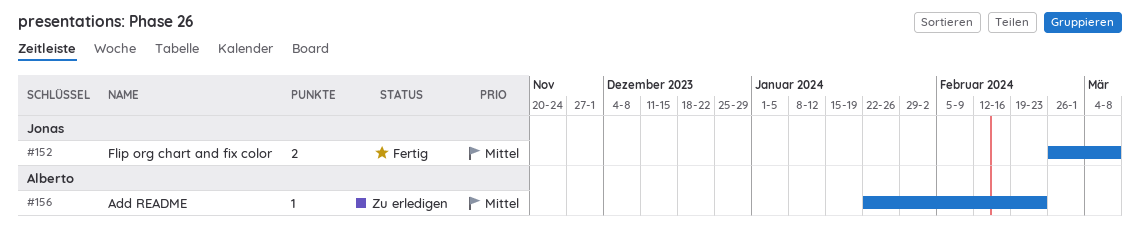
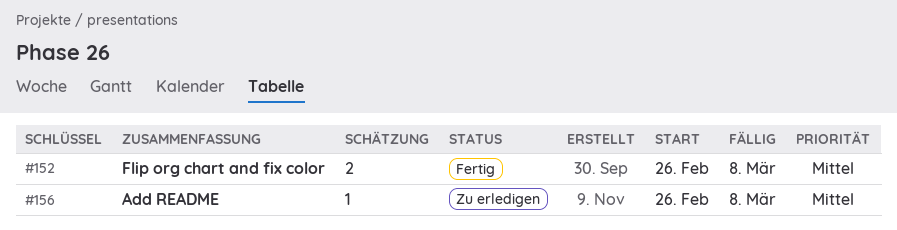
#156, start: Jan 22 -> Feb 26
#156, due: Feb 23 -> Mar 8

